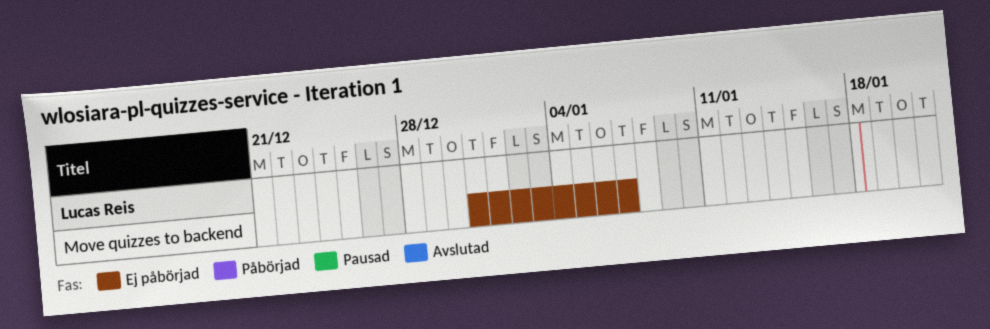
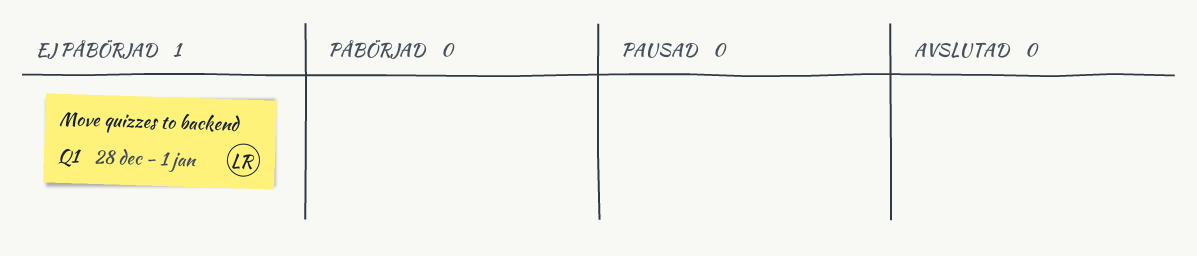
Move quizzes to backend, start: Dec 31 -> Dec 28
Move quizzes to backend, due: Jan 7 -> Jan 1

